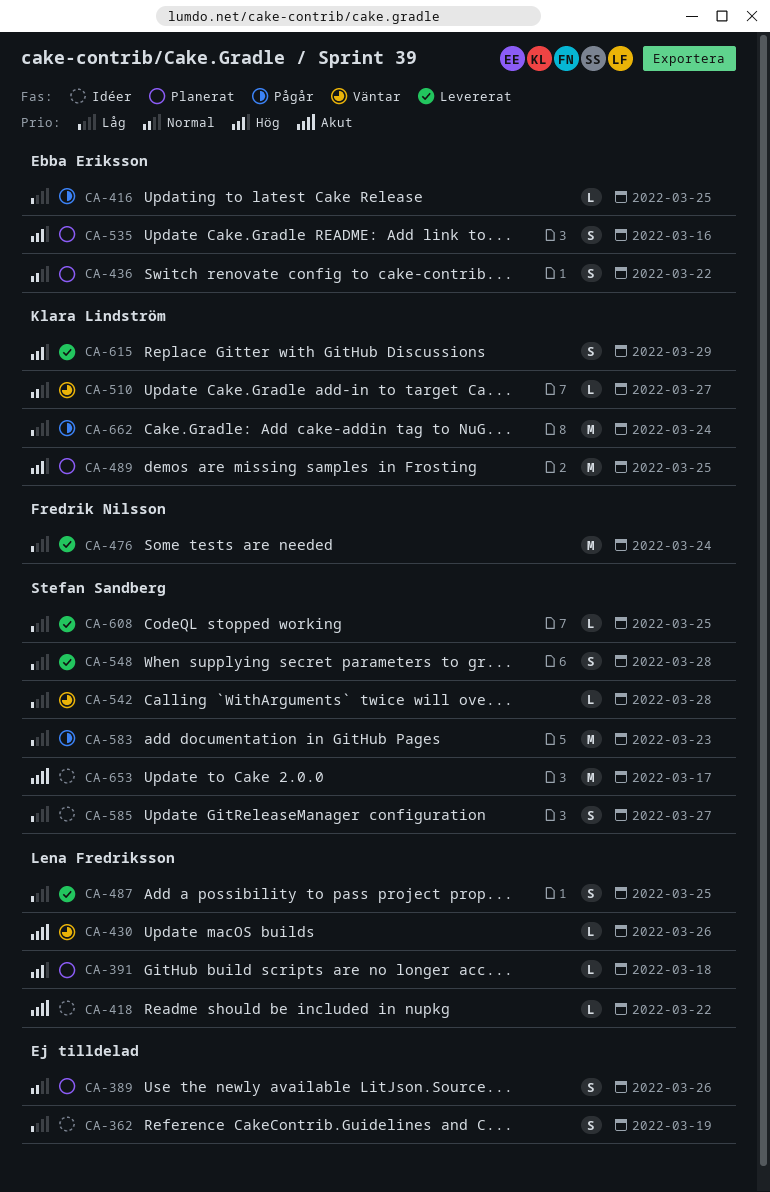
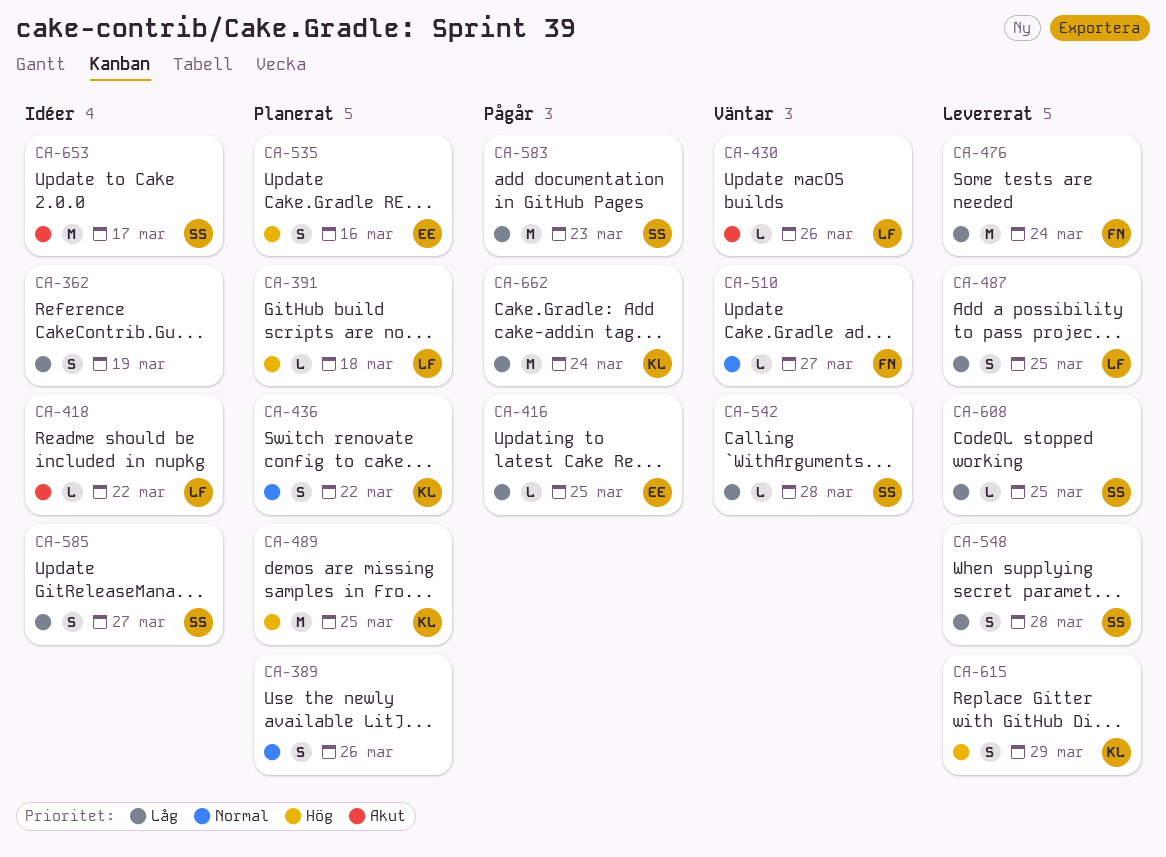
CA-436, owner: Ebba Eriksson -> Klara Lindström
CA-510, owner: Klara Lindström -> Fredrik Nilsson

